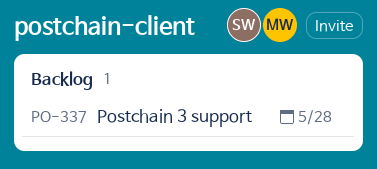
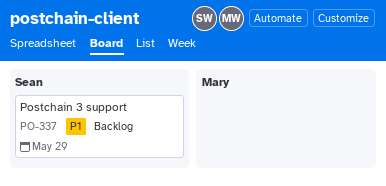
PO-337, due: May 28 -> May 29

